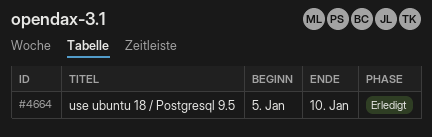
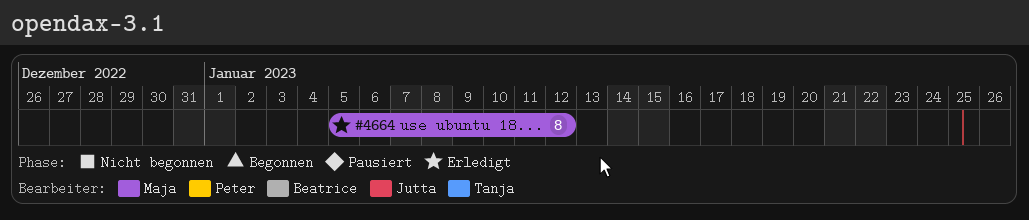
#4664, due: Jan 10 -> Jan 12

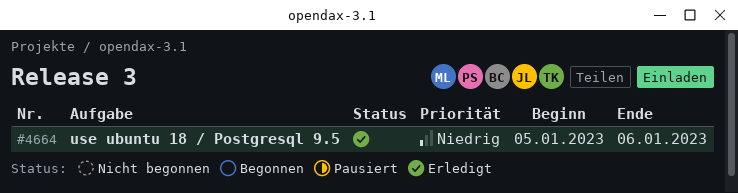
#4664, due: Jan 12 -> Jan 6

